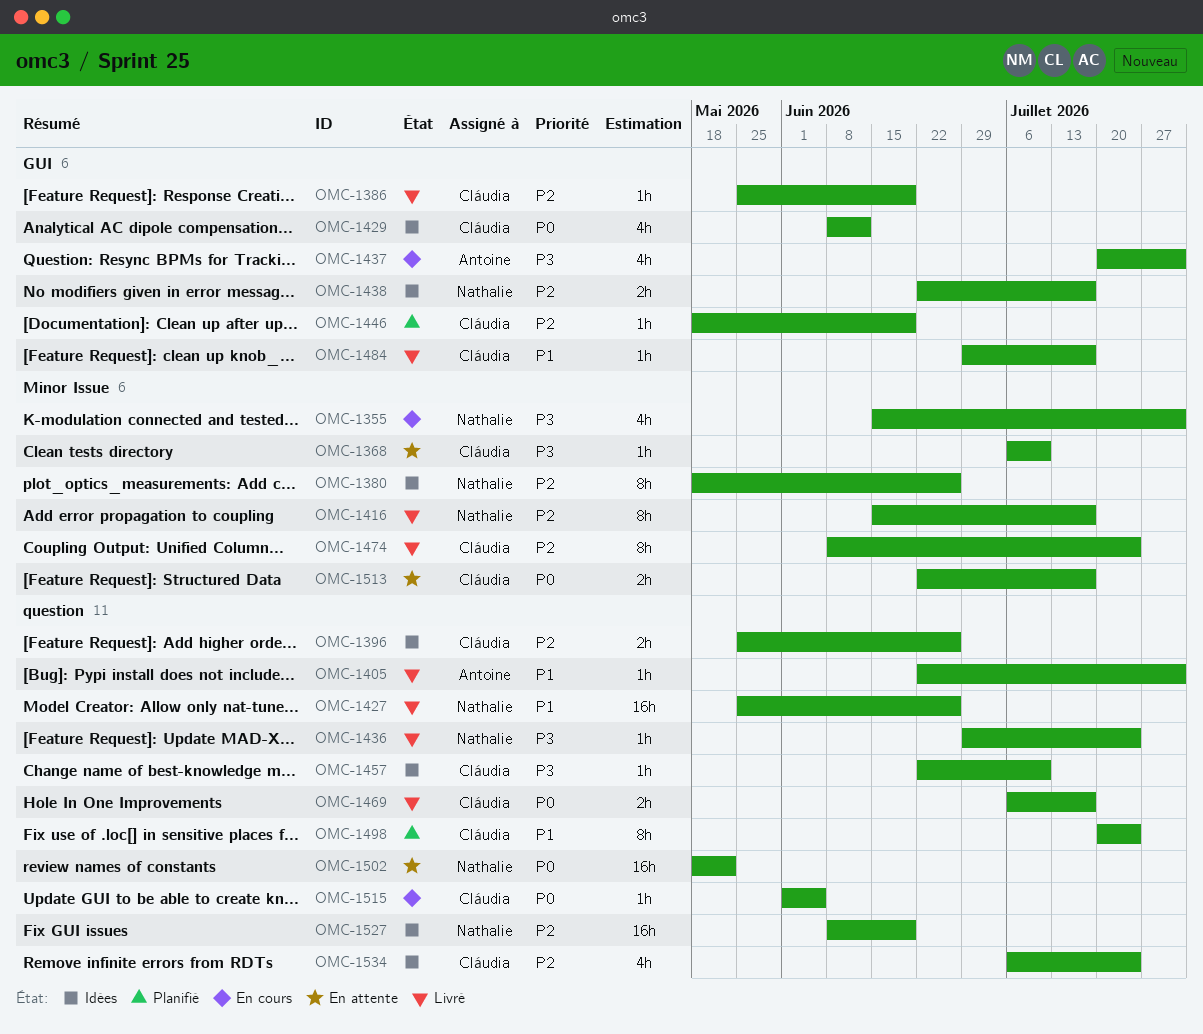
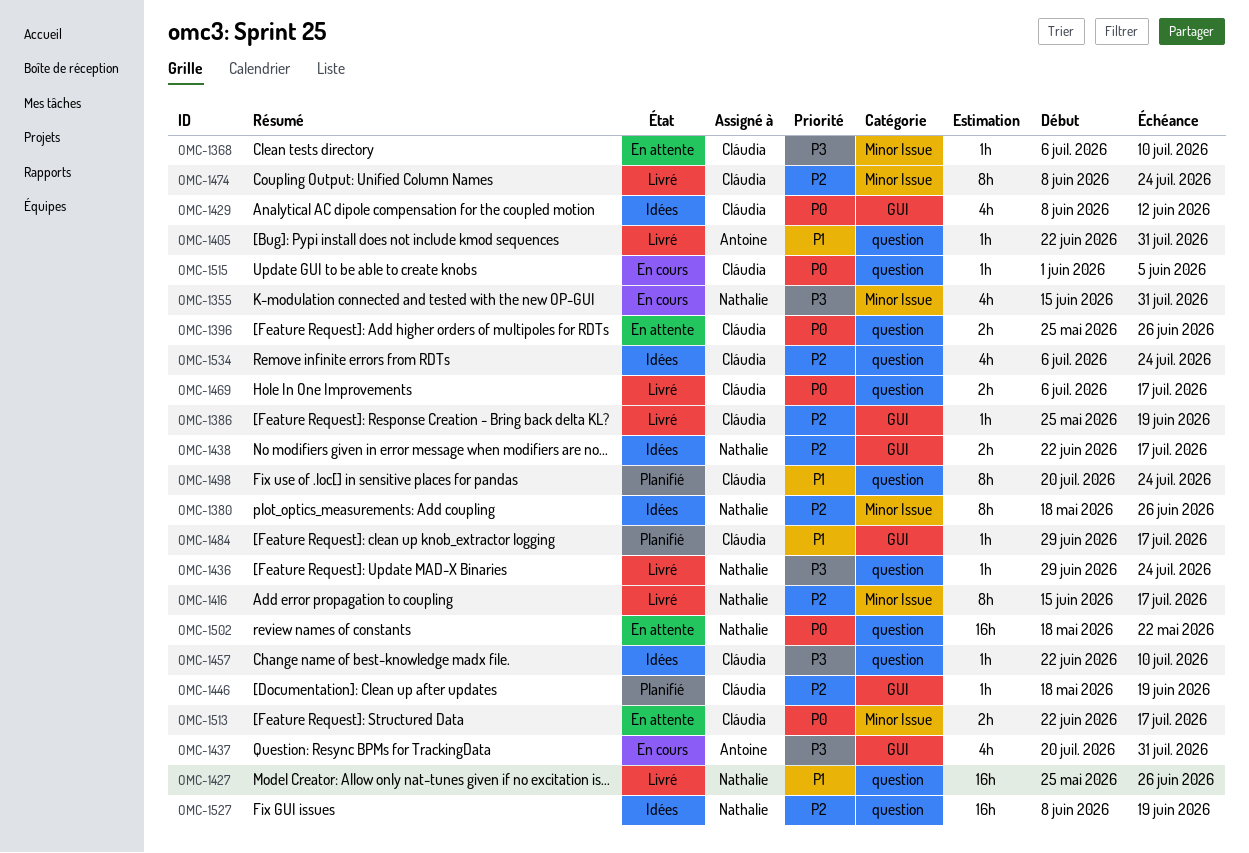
OMC-1396, status: Idées -> En attente
OMC-1396, priority: P2 -> P0
OMC-1484, status: Livré -> Planifié

